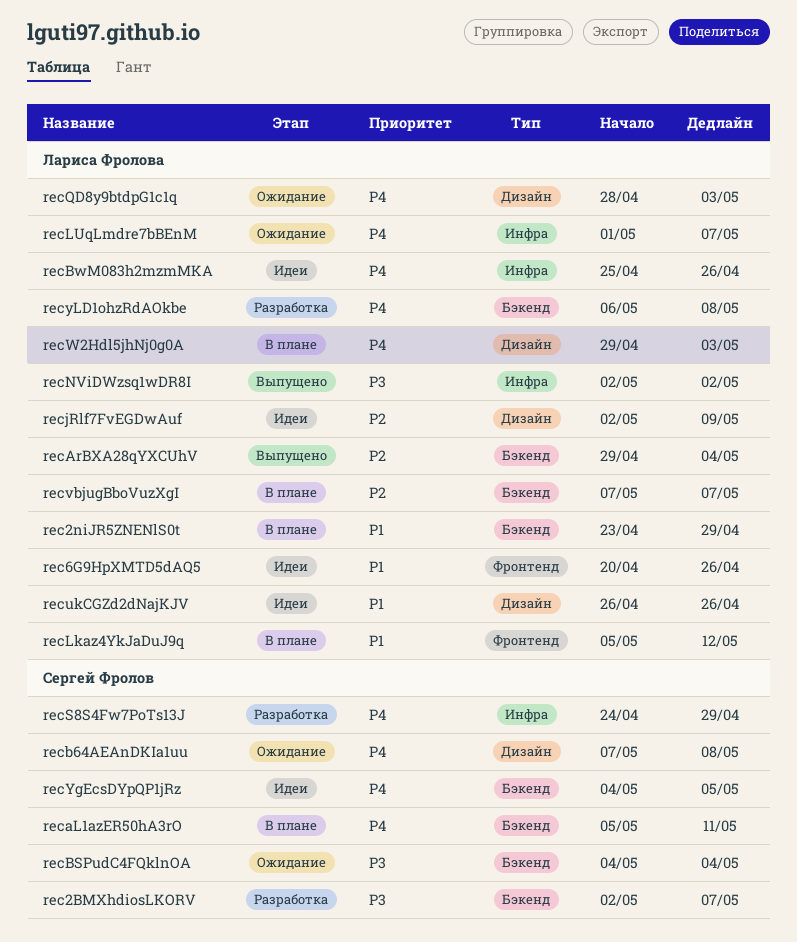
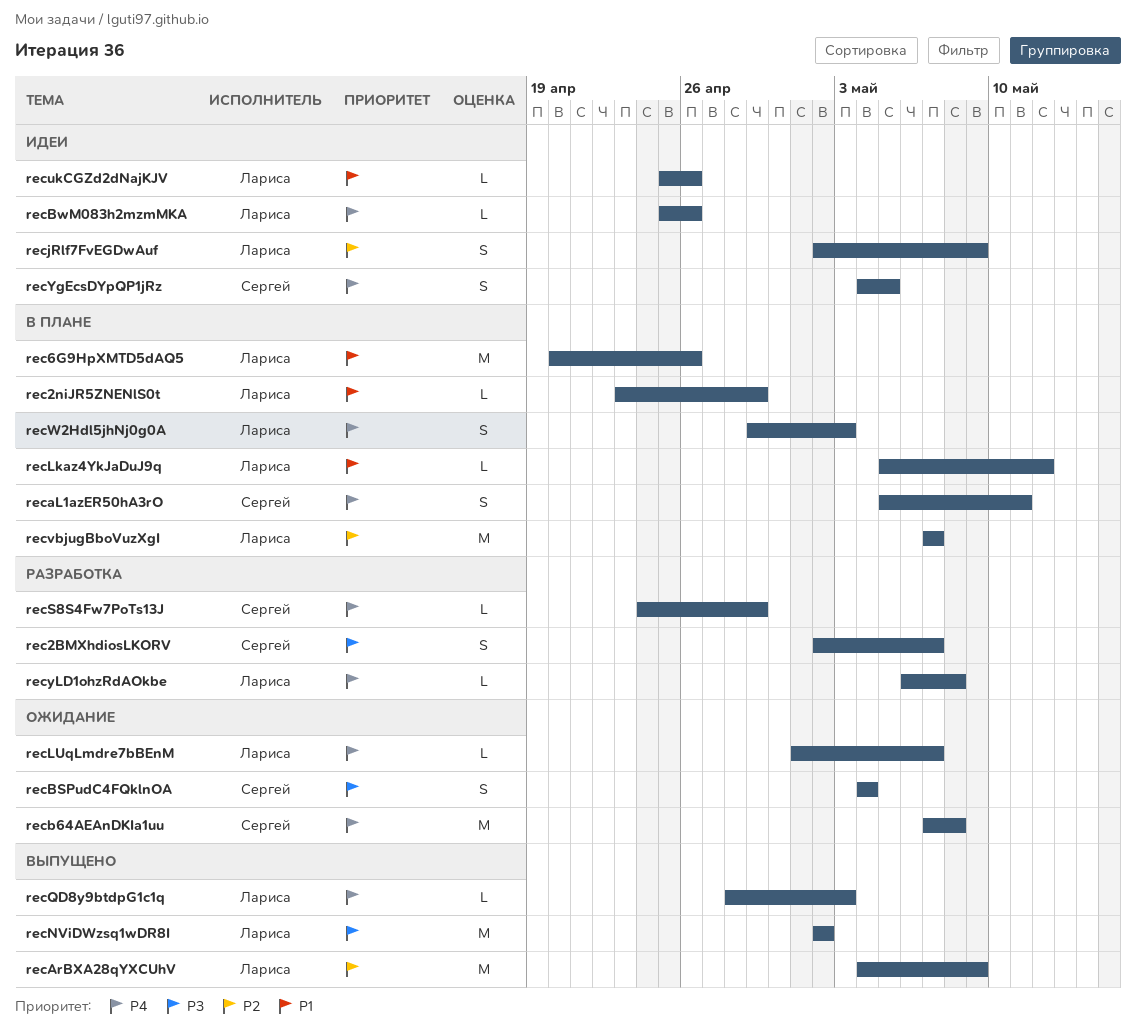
rec6G9HpXMTD5dAQ5, status: Идеи -> В плане
recArBXA28qYXCUhV, start: Apr 29 -> May 4
recArBXA28qYXCUhV, due: May 4 -> May 9
recQD8y9btdpG1c1q, status: Ожидание -> Выпущено
recukCGZd2dNajKJV, start: Apr 26 -> Apr 25

